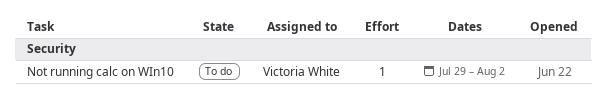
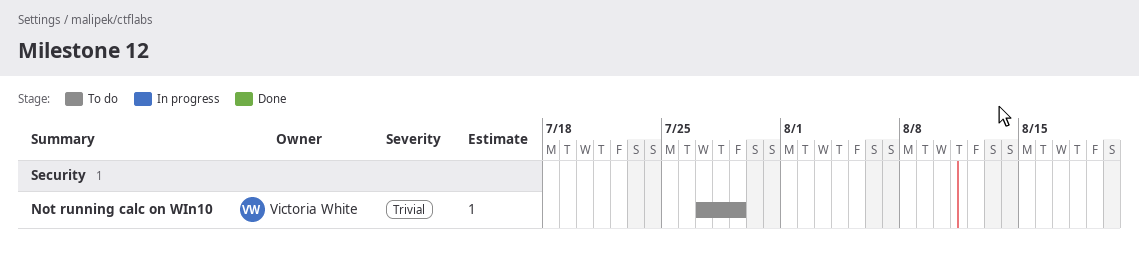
Not running calc on WIn10, start: Jul 29 -> Jul 27
Not running calc on WIn10, due: Aug 2 -> Jul 29

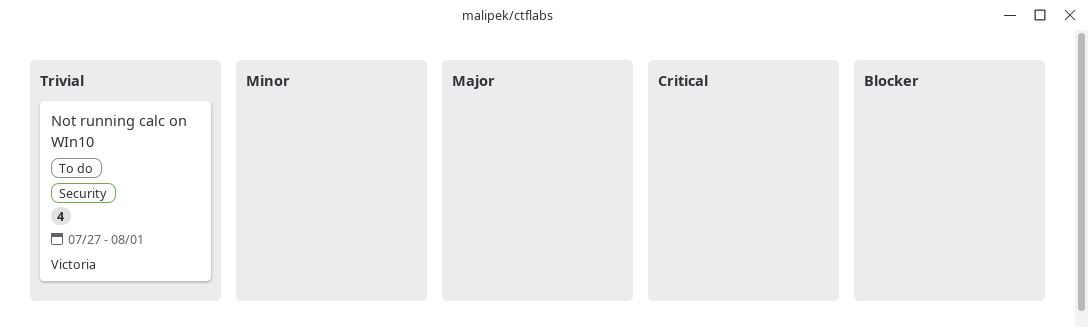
Not running calc on WIn10, estimate: 1 -> 4
Not running calc on WIn10, due: Jul 29 -> Aug 1

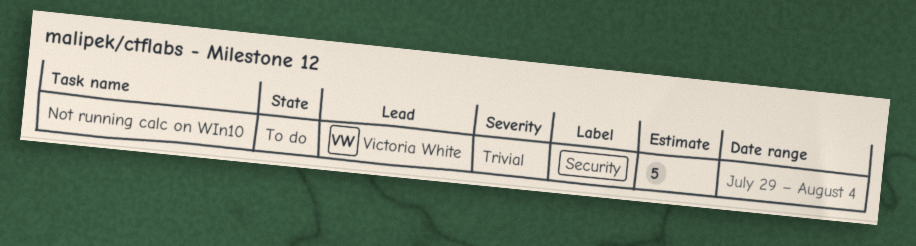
Not running calc on WIn10, estimate: 4 -> 5
Not running calc on WIn10, start: Jul 27 -> Jul 29
Not running calc on WIn10, due: Aug 1 -> Aug 4

